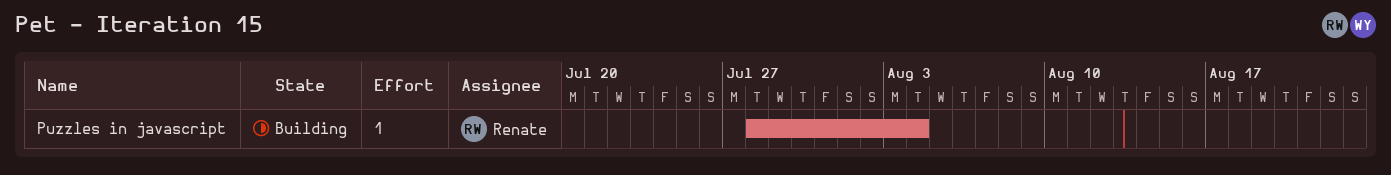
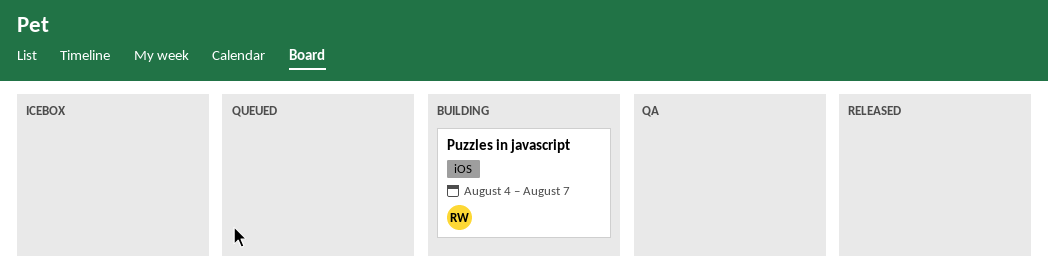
Puzzles in javascript, start: Jul 28 -> Aug 4
Puzzles in javascript, due: Aug 4 -> Aug 7

